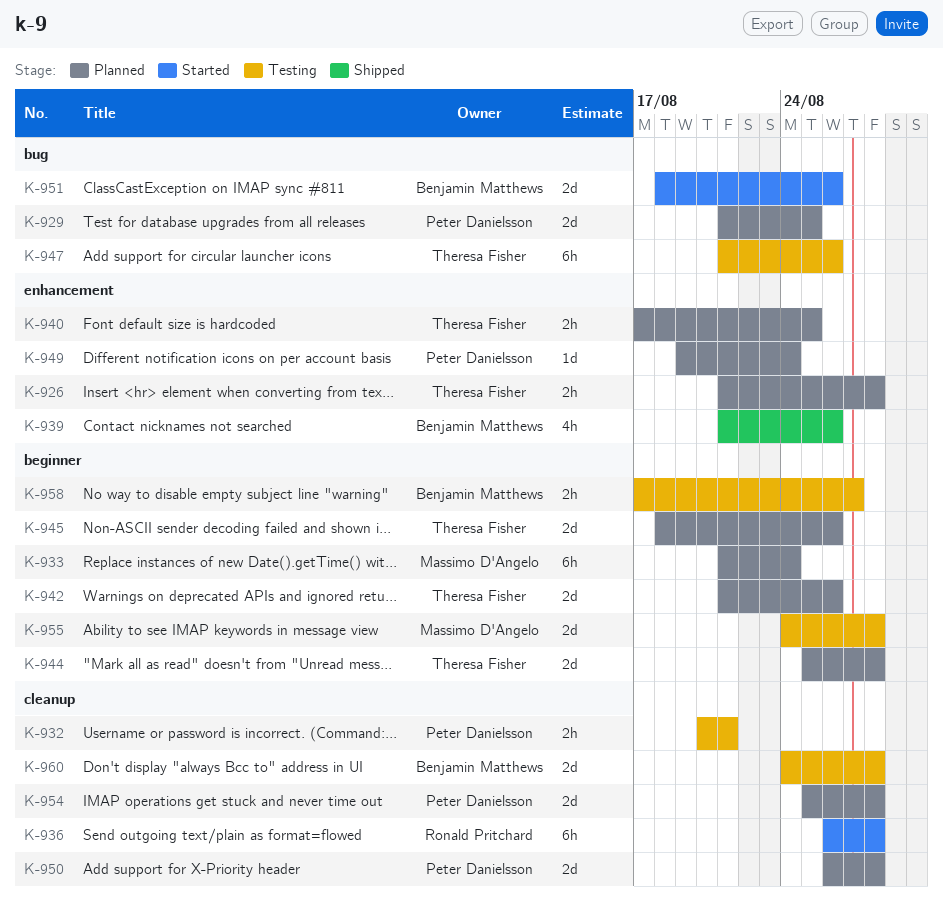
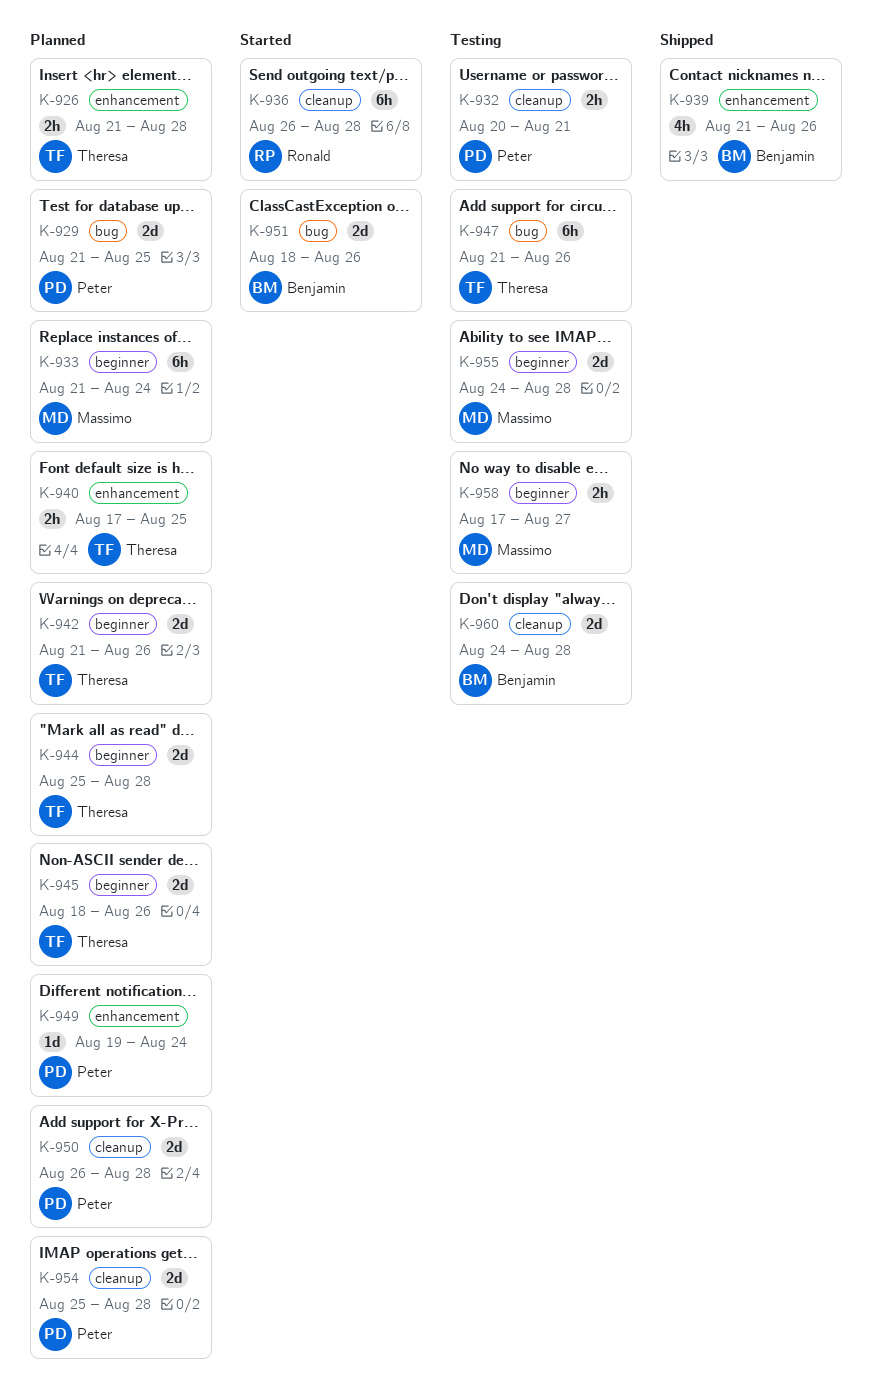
K-958, owner: Benjamin Matthews -> Massimo D'Angelo

